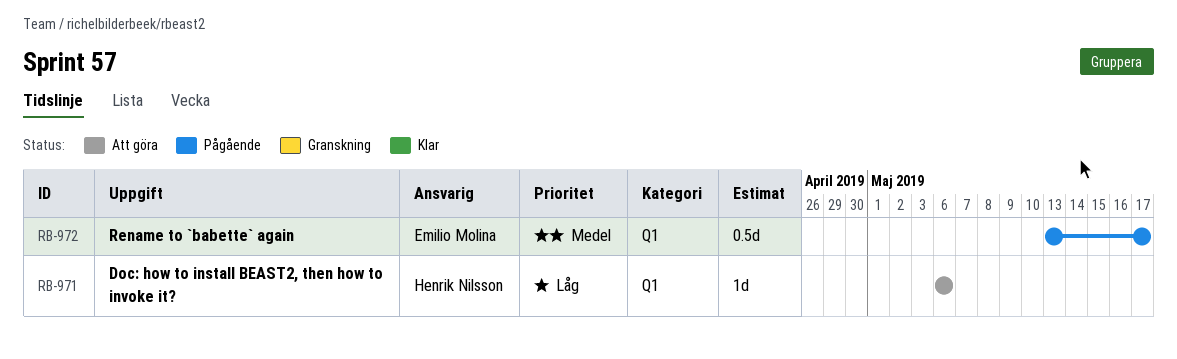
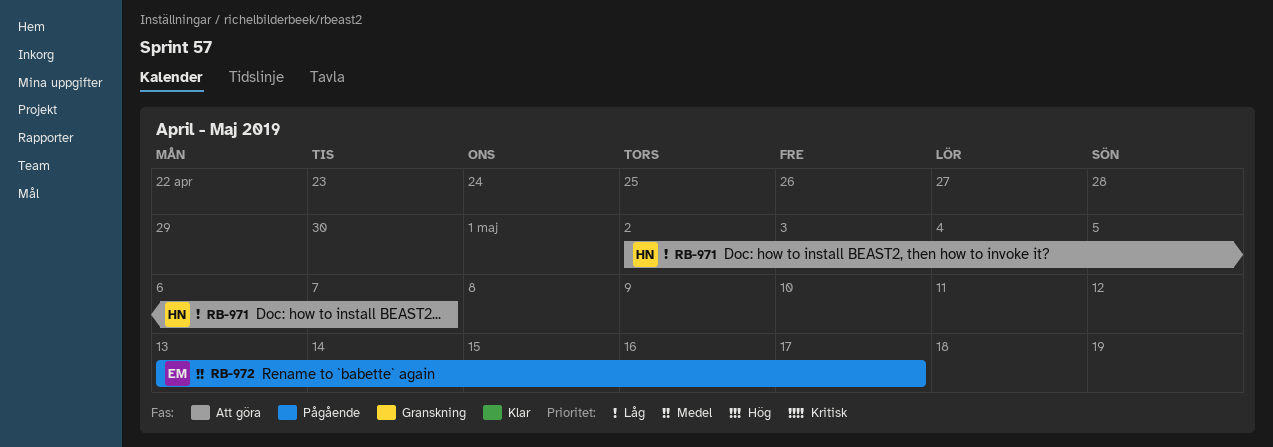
RB-971, start: May 6 -> May 2
RB-971, due: May 6 -> May 7

